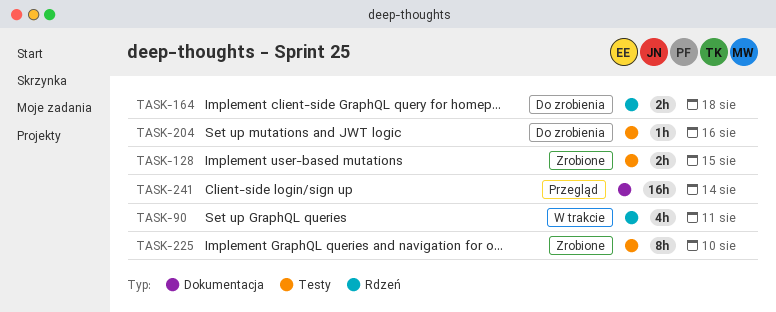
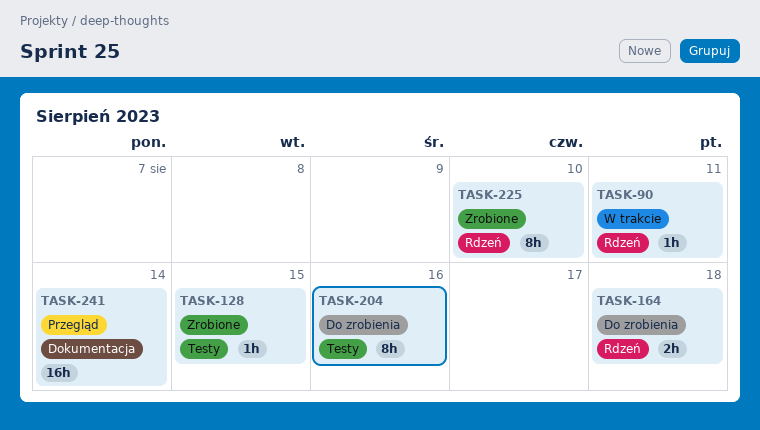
TASK-90, estimate: 4h -> 1h
TASK-128, estimate: 2h -> 1h
TASK-204, estimate: 1h -> 8h
TASK-225, label: Testy -> Rdzeń

